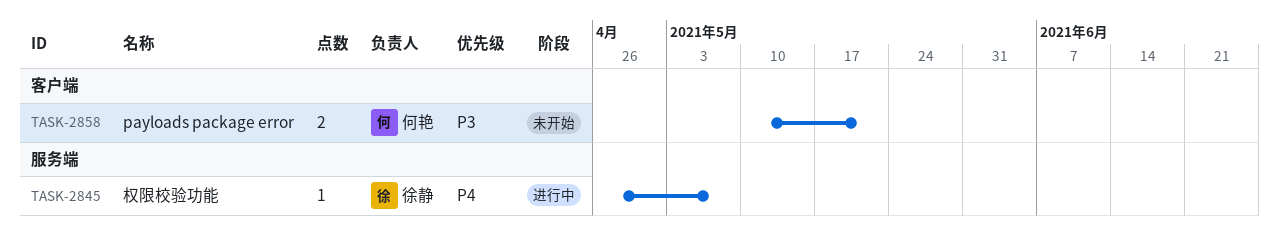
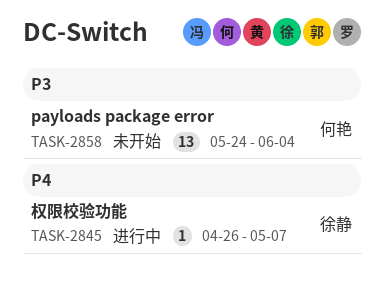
TASK-2858, estimate: 2 -> 13
TASK-2858, start: May 10 -> May 24
TASK-2858, due: May 21 -> Jun 4

